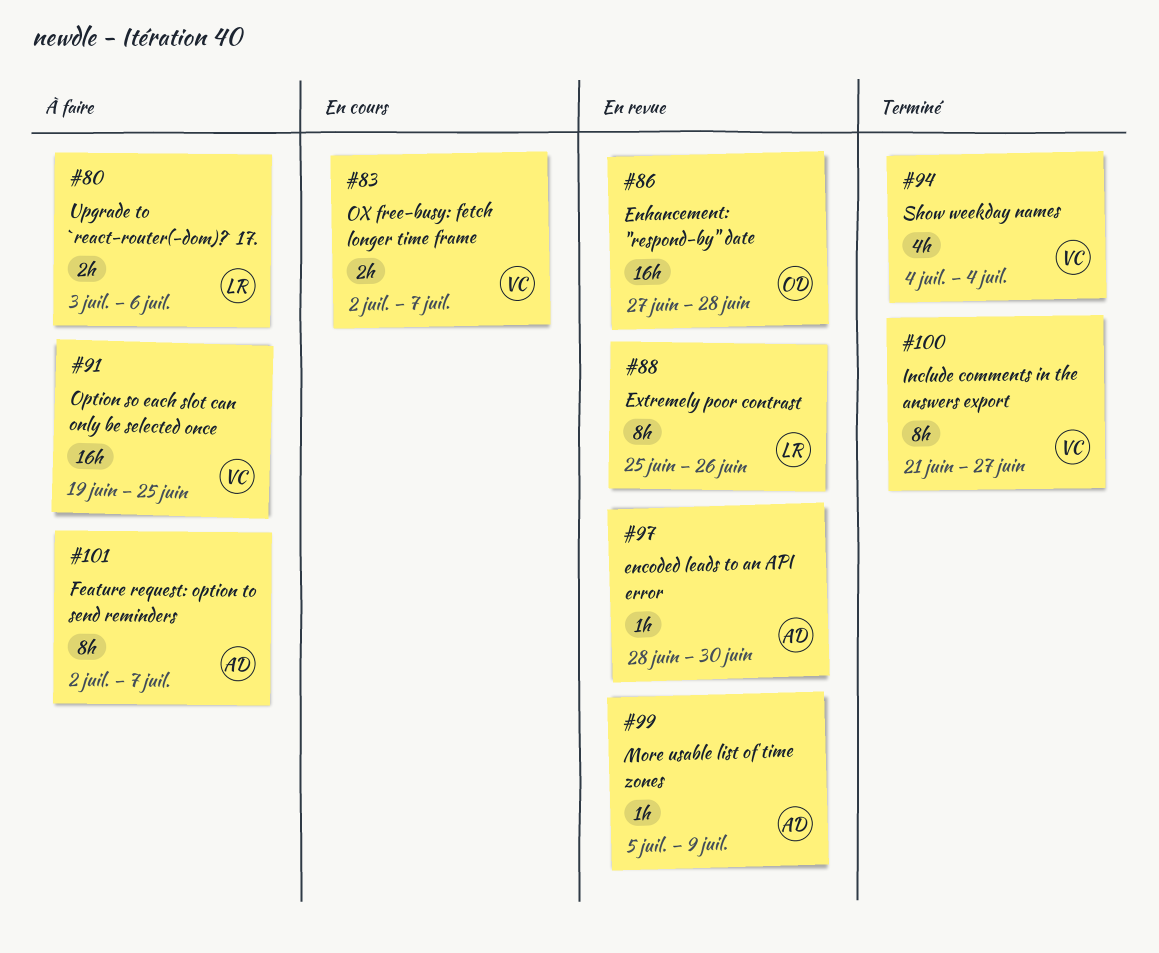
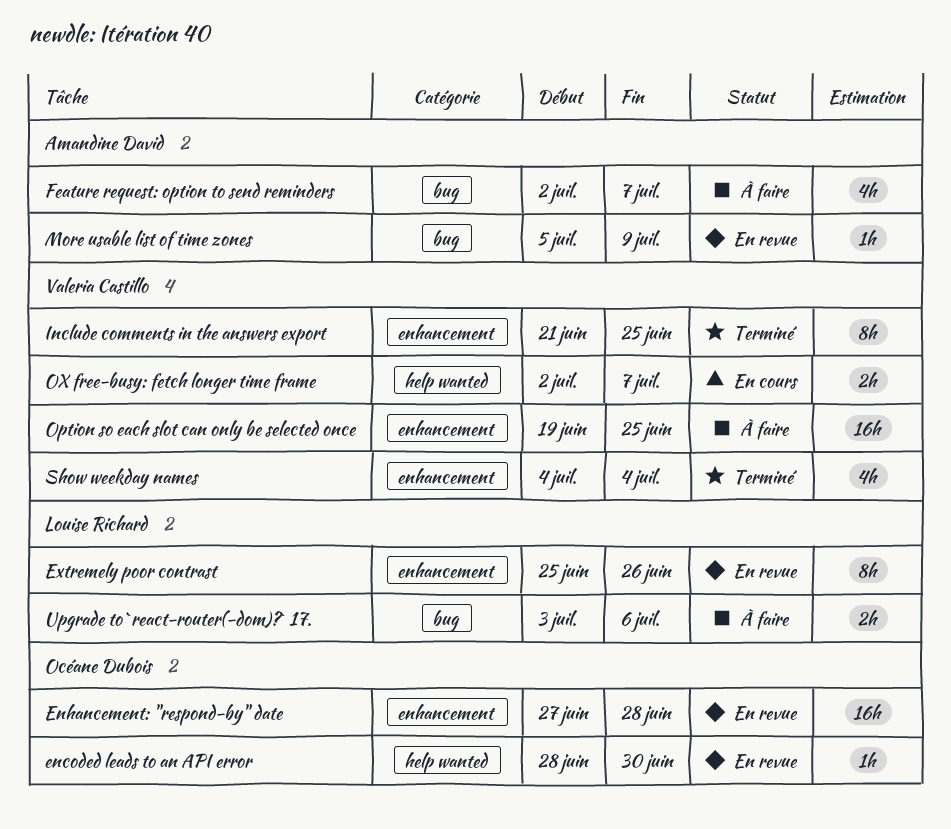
encoded leads to an API error, owner: Amandine David -> Océane Dubois
Feature request: option to send reminders, estimate: 8h -> 4h
Include comments in the answers export, due: Jun 27 -> Jun 25

